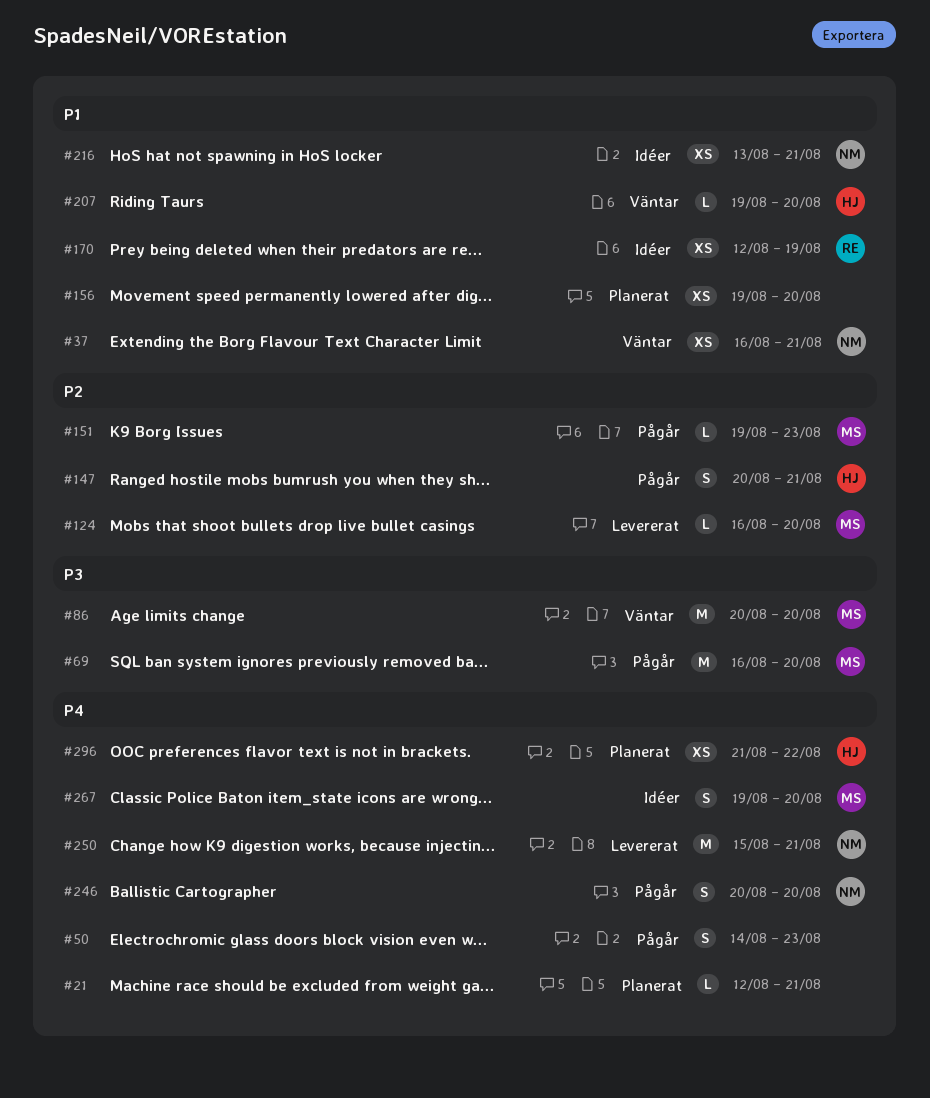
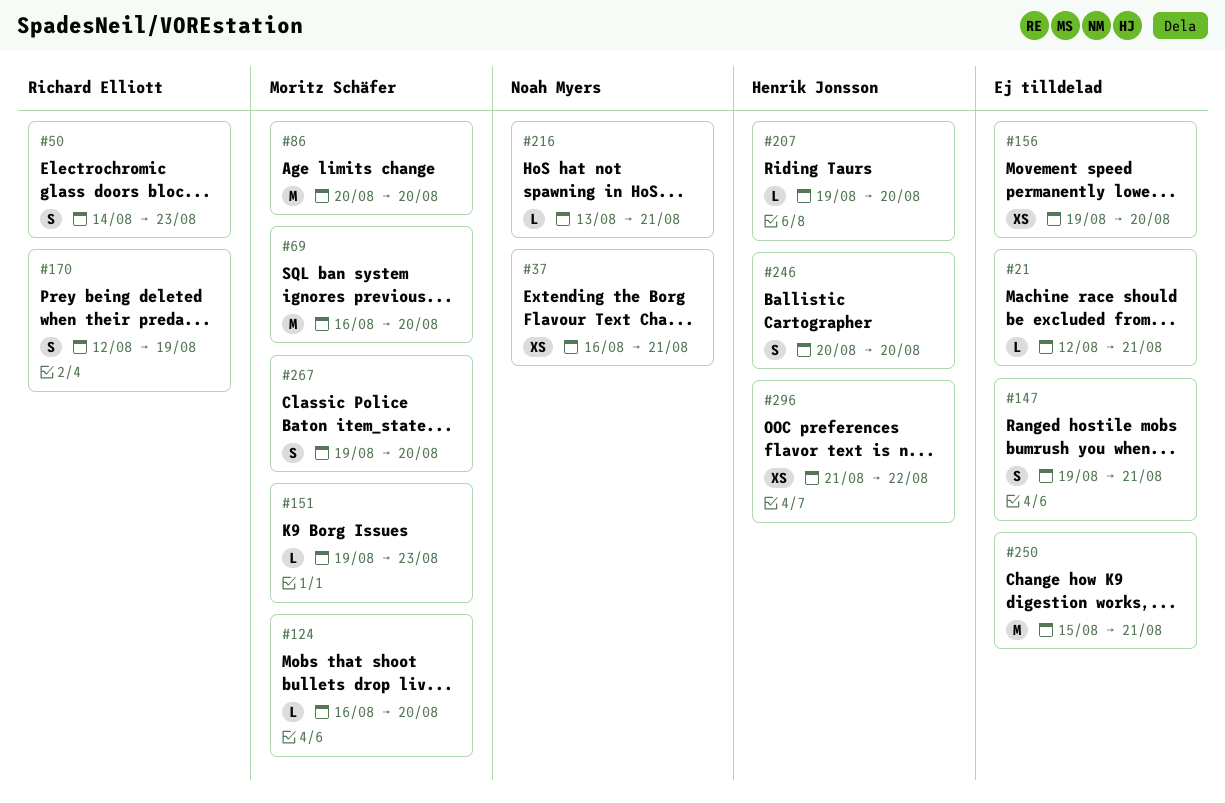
#50, owner: none -> Richard Elliott
#147, owner: Henrik Jonsson -> none
#147, start: Aug 20 -> Aug 19
#170, estimate: XS -> S
#216, estimate: XS -> L
#246, owner: Noah Myers -> Henrik Jonsson
#250, owner: Noah Myers -> none

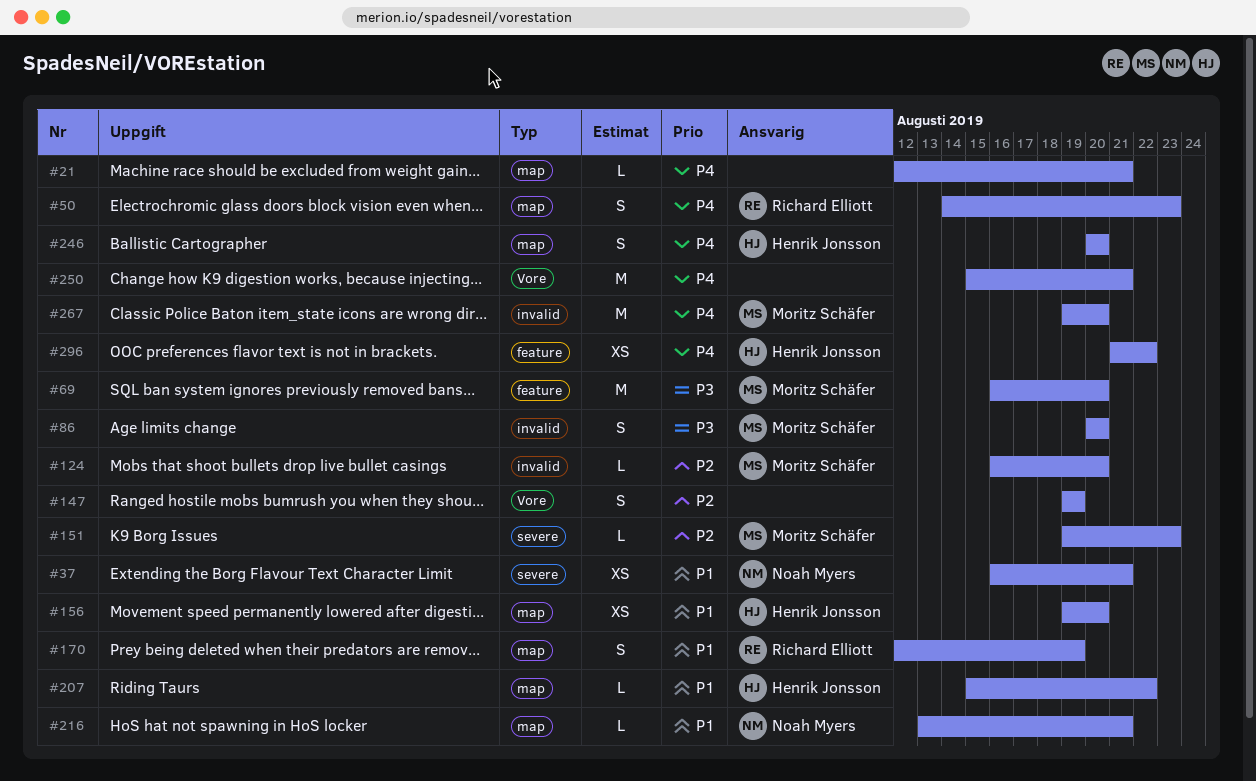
#86, estimate: M -> S
#147, due: Aug 21 -> Aug 19
#156, owner: none -> Henrik Jonsson
#207, start: Aug 19 -> Aug 15
#207, due: Aug 20 -> Aug 22
#267, estimate: S -> M

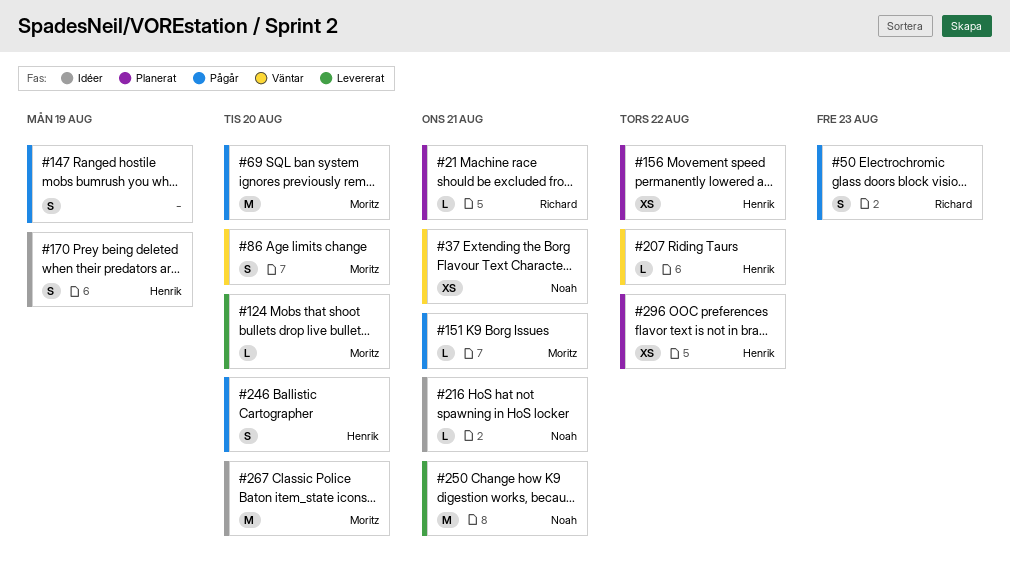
#21, owner: none -> Richard Elliott
#151, due: Aug 23 -> Aug 21
#156, due: Aug 20 -> Aug 22
#170, owner: Richard Elliott -> Henrik Jonsson
#250, owner: none -> Noah Myers

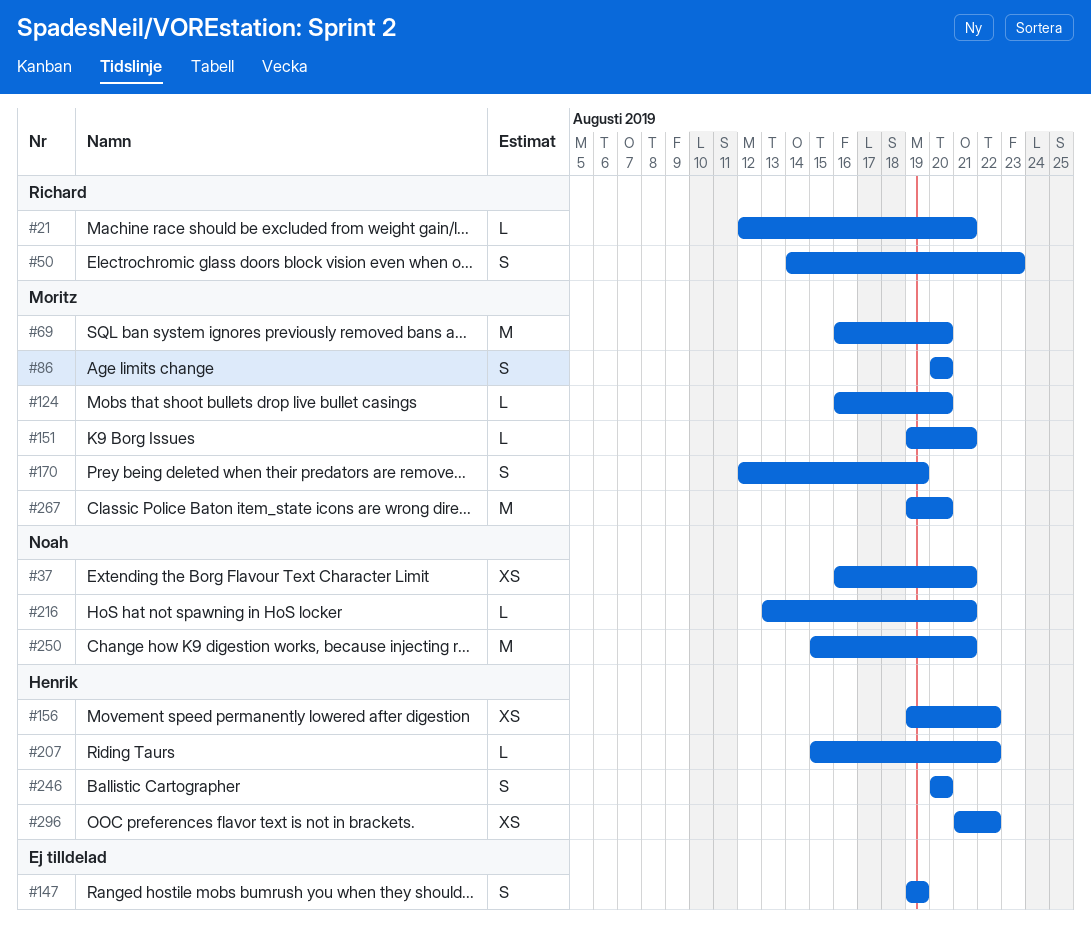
#170, owner: Henrik -> Moritz

